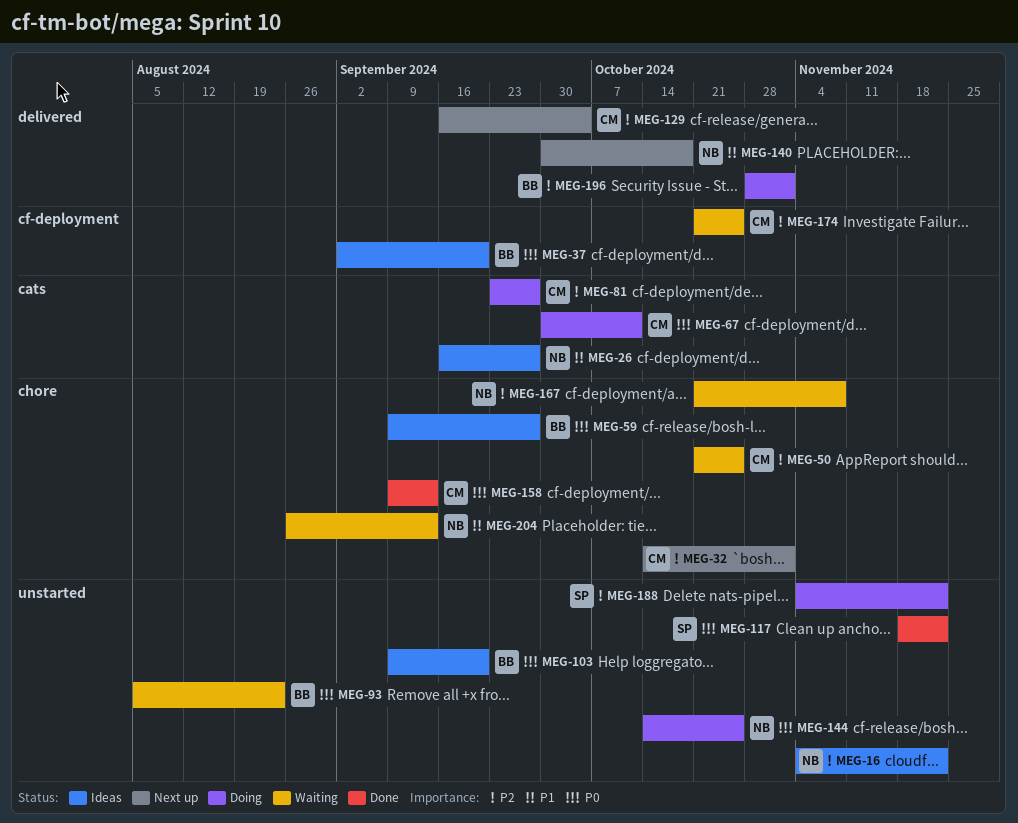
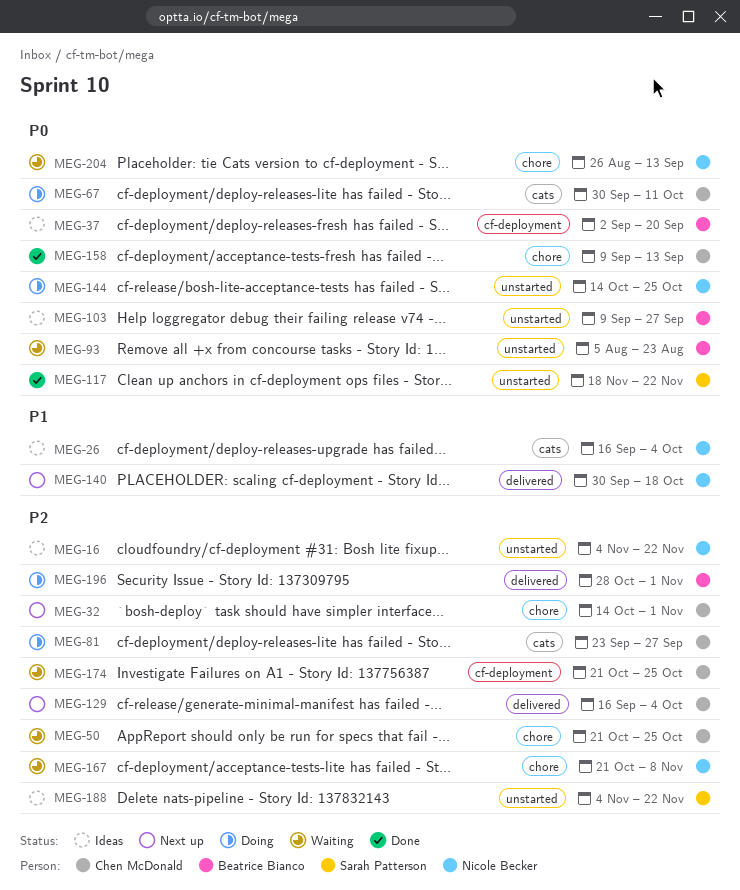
MEG-26, due: Sep 27 -> Oct 4
MEG-59: present -> none
MEG-103, due: Sep 20 -> Sep 27
MEG-188, status: Doing -> Ideas
MEG-204, priority: P1 -> P0

